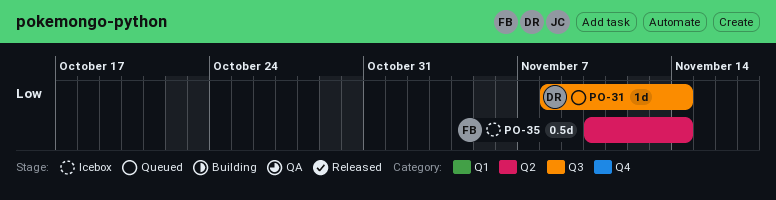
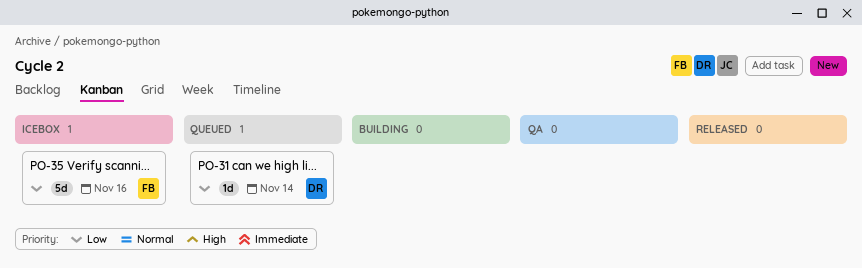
PO-35, estimate: 0.5d -> 5d
PO-35, due: Nov 14 -> Nov 16

